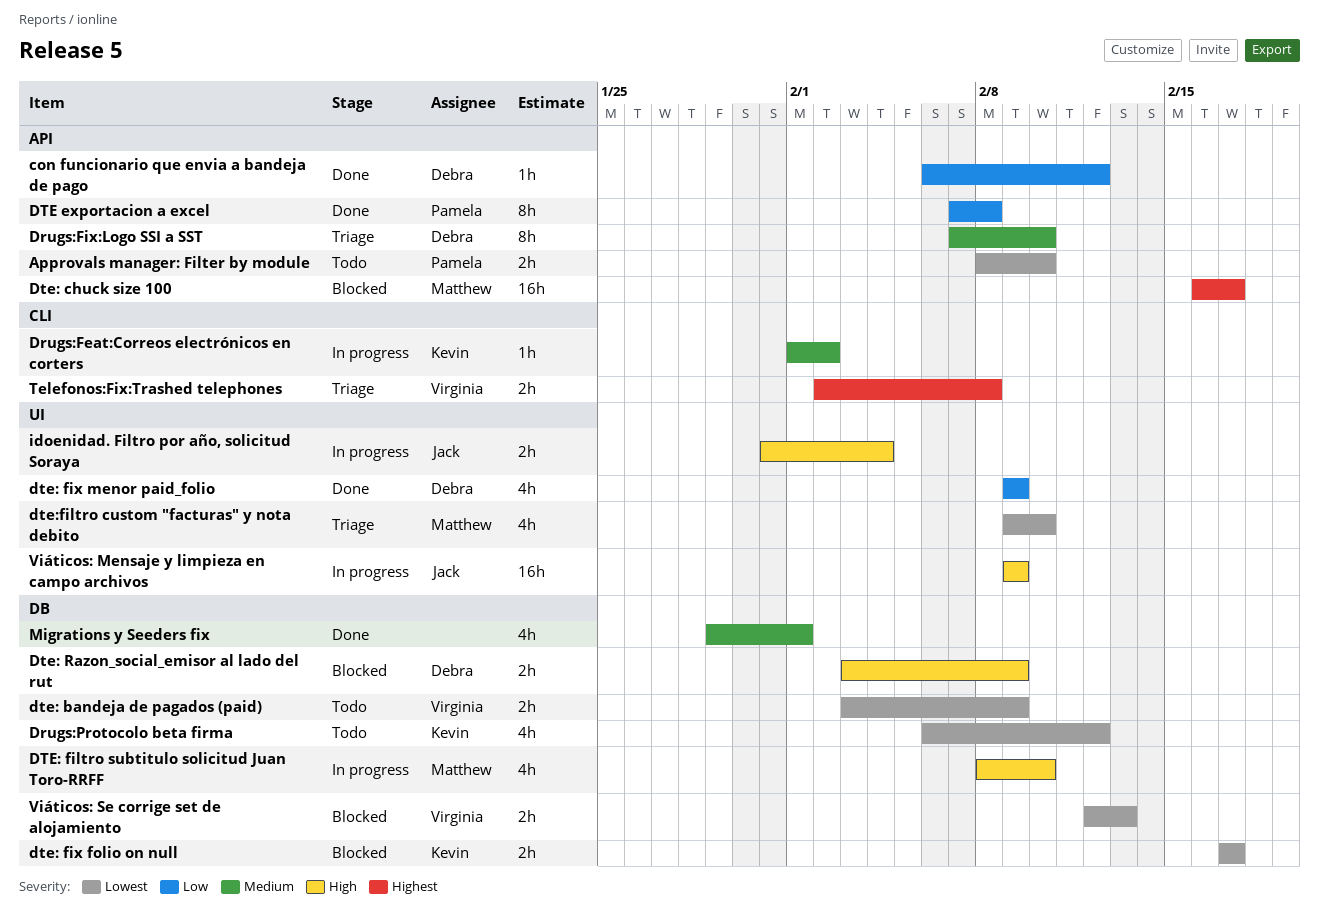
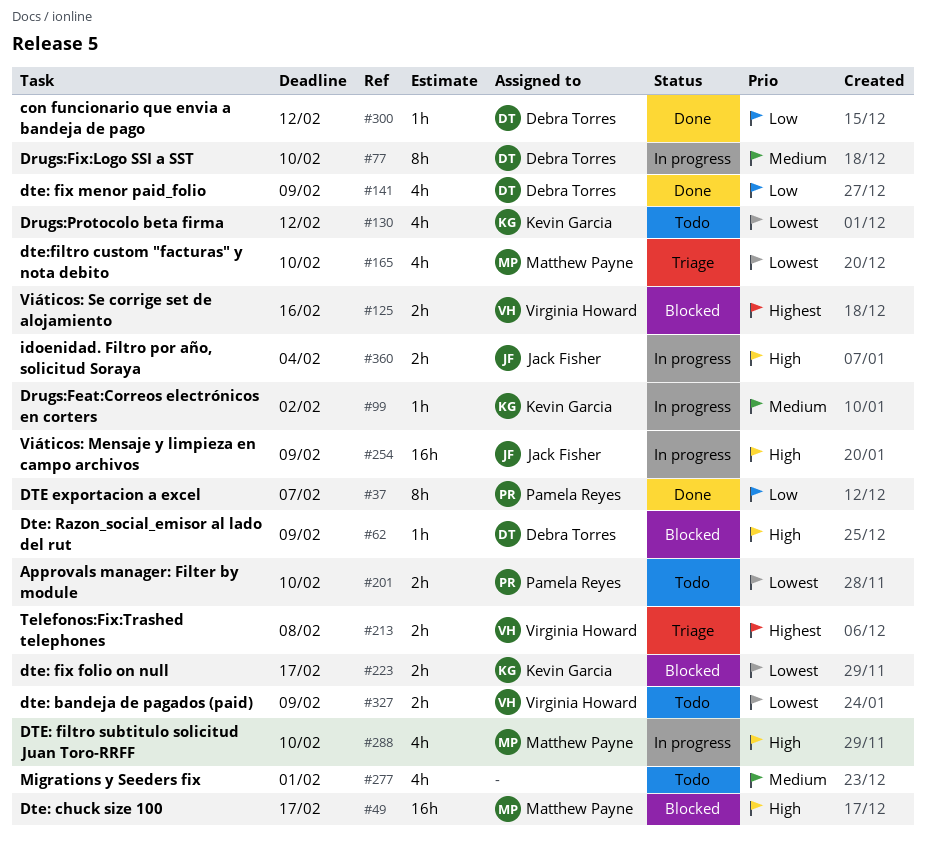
Drugs:Fix:Logo SSI a SST, status: Triage -> In progress
DTE exportacion a excel, due: Feb 8 -> Feb 7
Dte: chuck size 100, priority: Highest -> High
Dte: Razon_social_emisor al lado del rut, estimate: 2h -> 1h
Migrations y Seeders fix, status: Done -> Todo
Viáticos: Se corrige set de alojamiento, priority: Lowest -> Highest
Viáticos: Se corrige set de alojamiento, due: Feb 13 -> Feb 16

